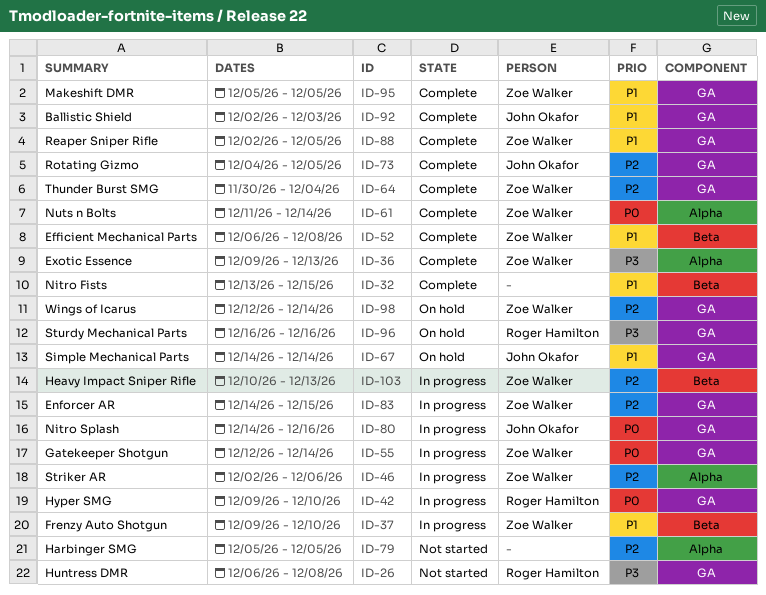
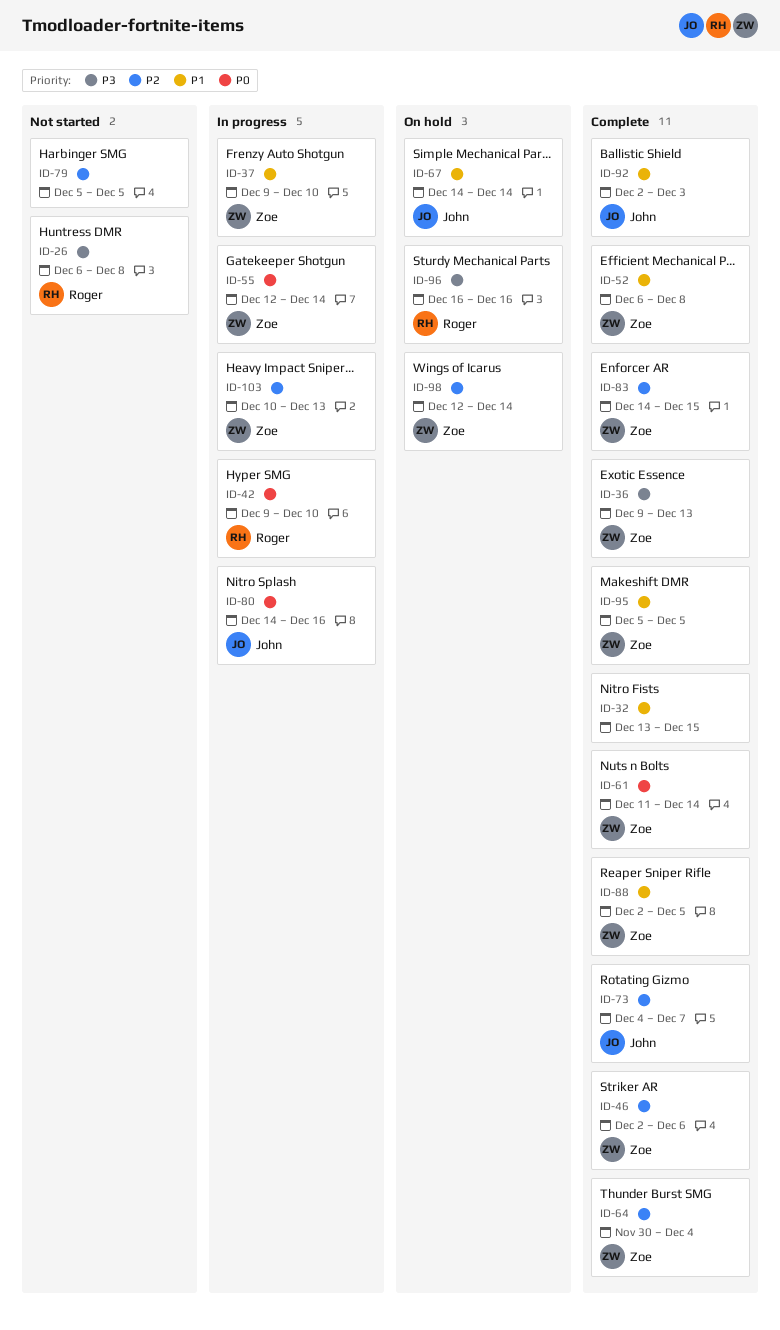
ID-46, status: In progress -> Complete
ID-73, due: Dec 5 -> Dec 7
ID-83, status: In progress -> Complete

